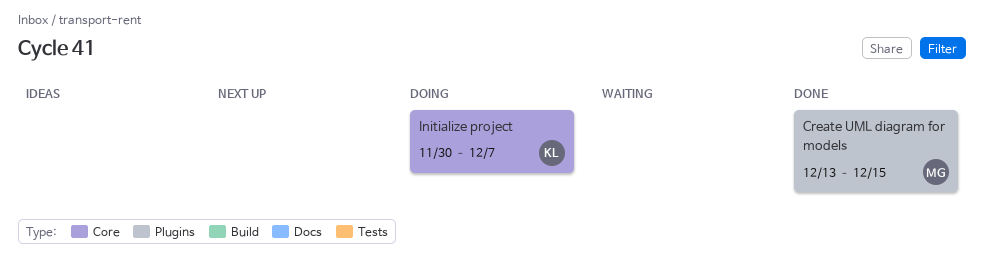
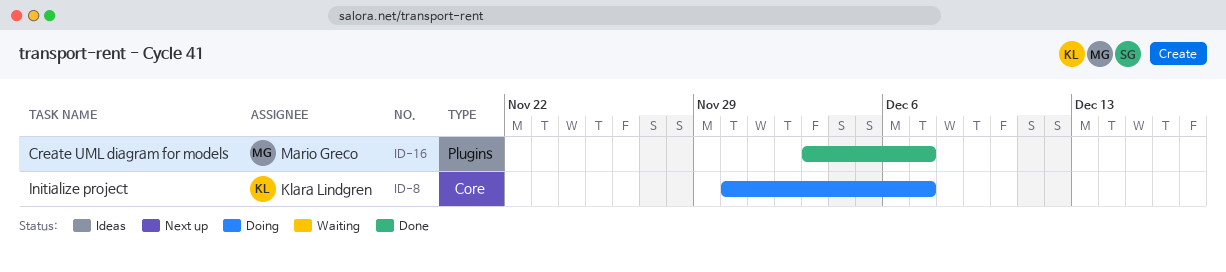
Create UML diagram for models, start: Dec 13 -> Dec 3
Create UML diagram for models, due: Dec 15 -> Dec 7

